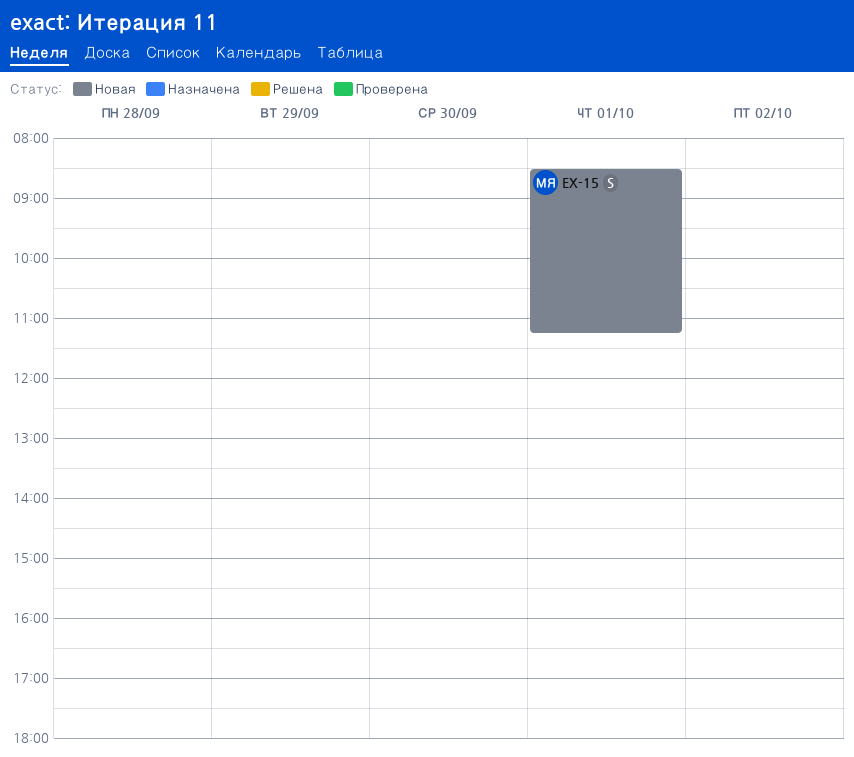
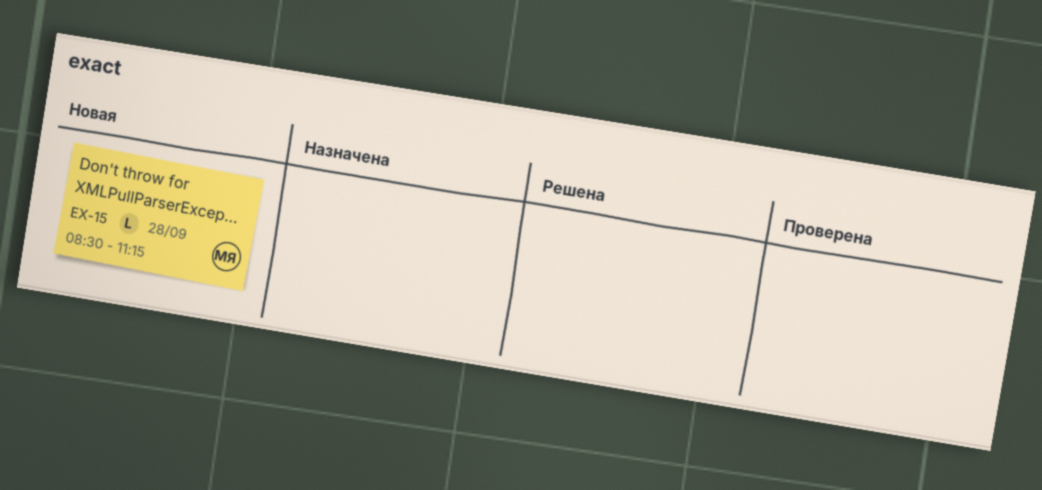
EX-15, estimate: S -> L
EX-15, day: Oct 1 -> Sep 28

